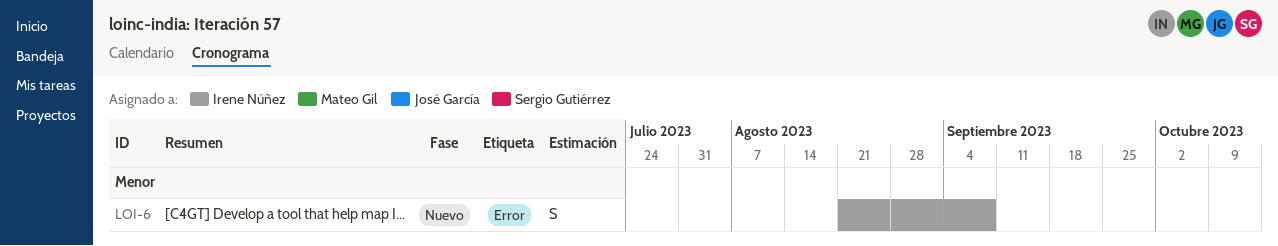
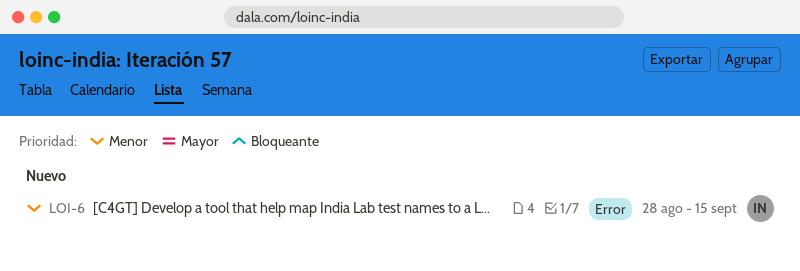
LOI-6, start: Aug 21 -> Aug 28
LOI-6, due: Sep 8 -> Sep 15

